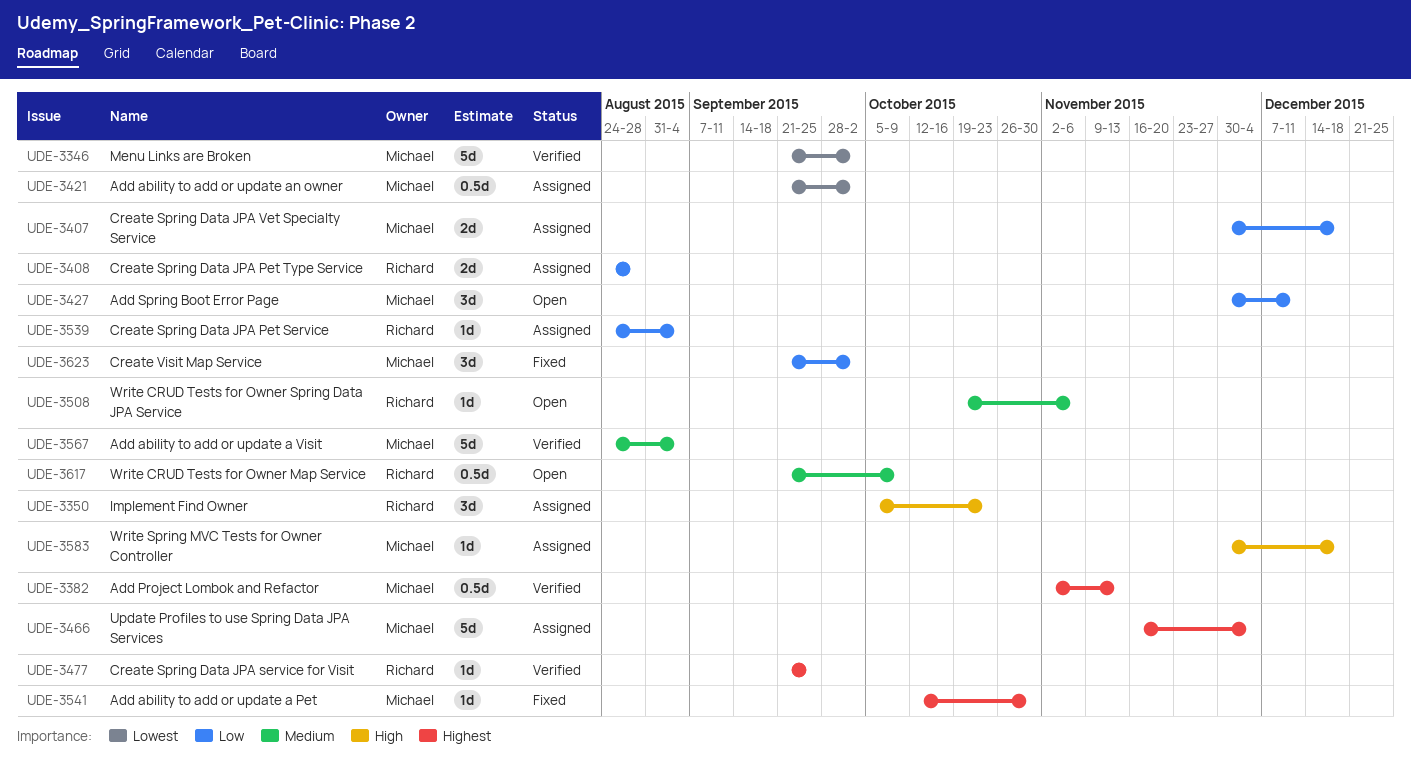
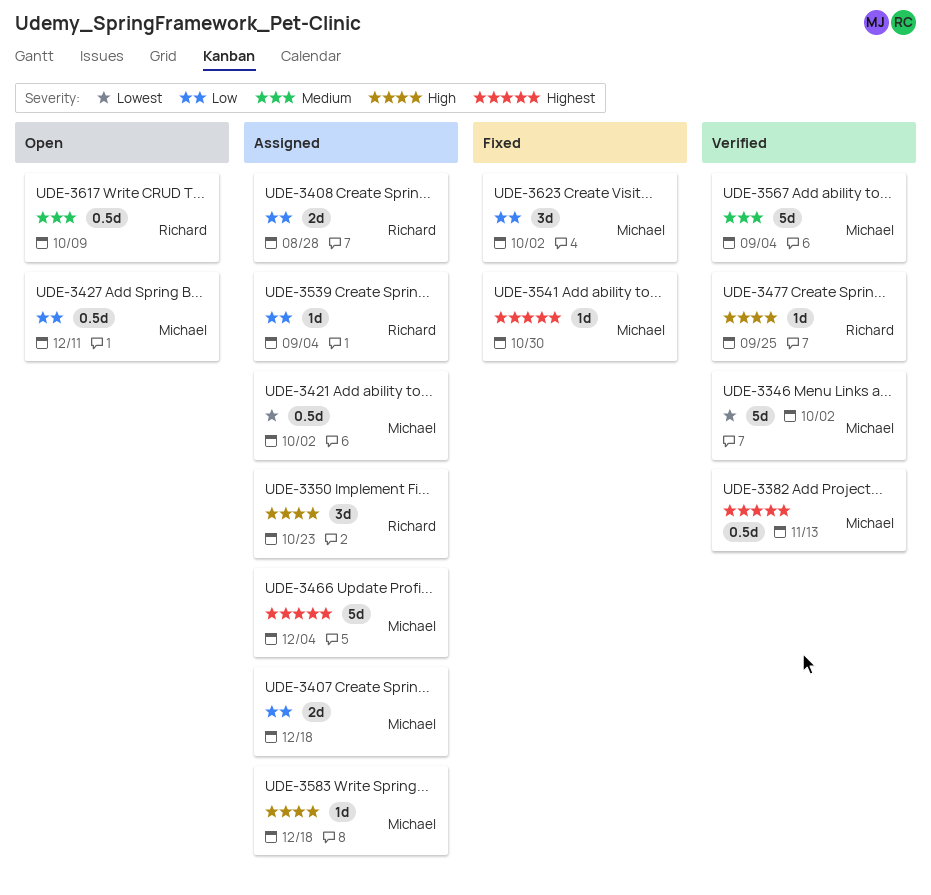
UDE-3427, estimate: 3d -> 0.5d
UDE-3477, priority: Highest -> High
UDE-3508: present -> none

